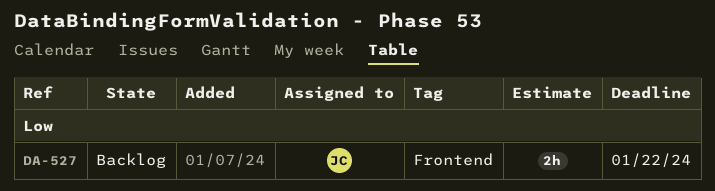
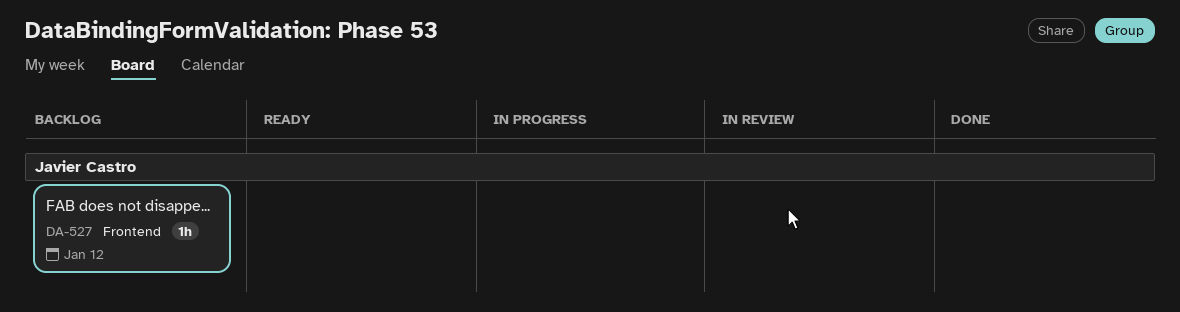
DA-527, estimate: 2h -> 1h
DA-527, due: Jan 22 -> Jan 12

